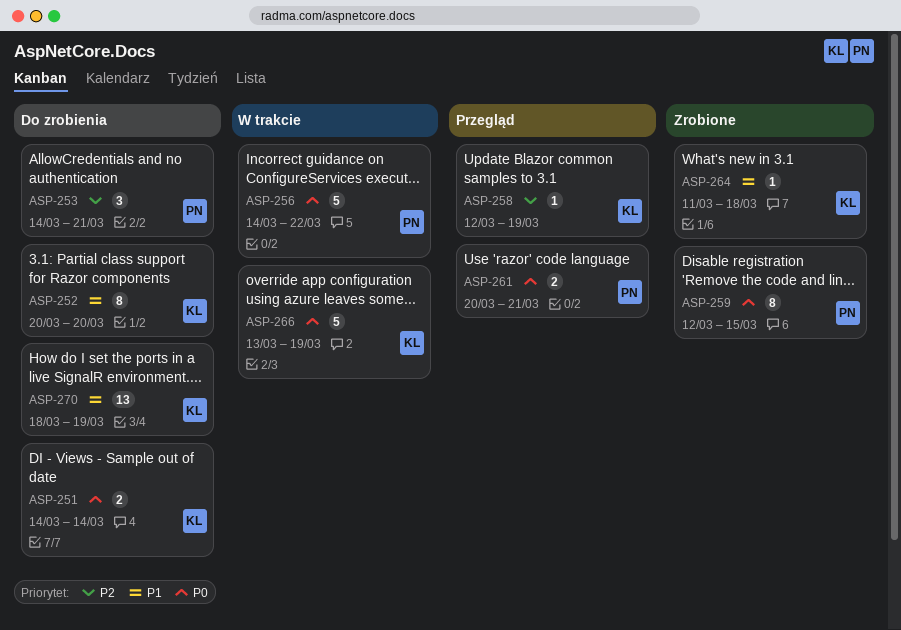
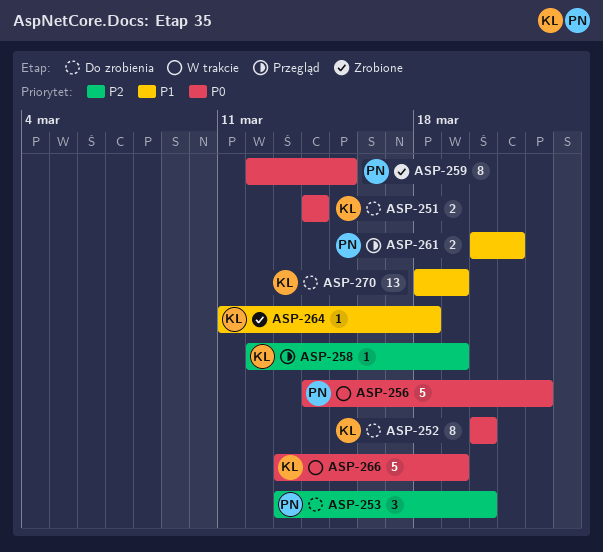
ASP-252, priority: P1 -> P0
ASP-253, start: Mar 14 -> Mar 13
ASP-253, due: Mar 21 -> Mar 20
ASP-261, priority: P0 -> P1

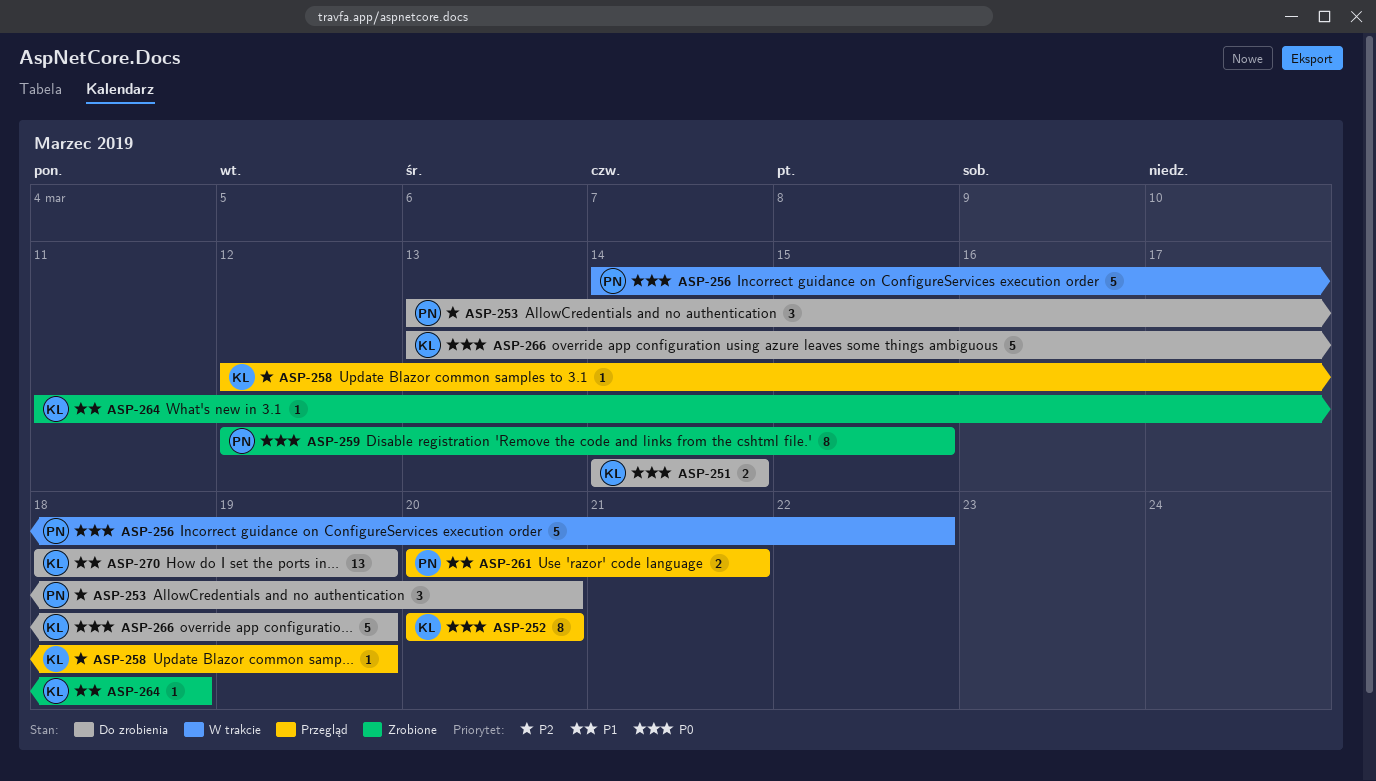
ASP-252, status: Do zrobienia -> Przegląd
ASP-266, status: W trakcie -> Do zrobienia

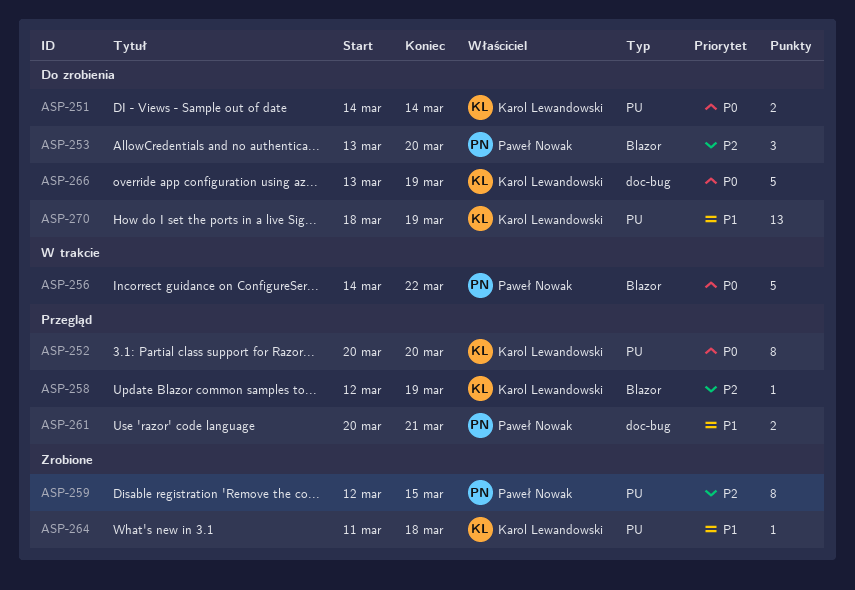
ASP-259, priority: P0 -> P2

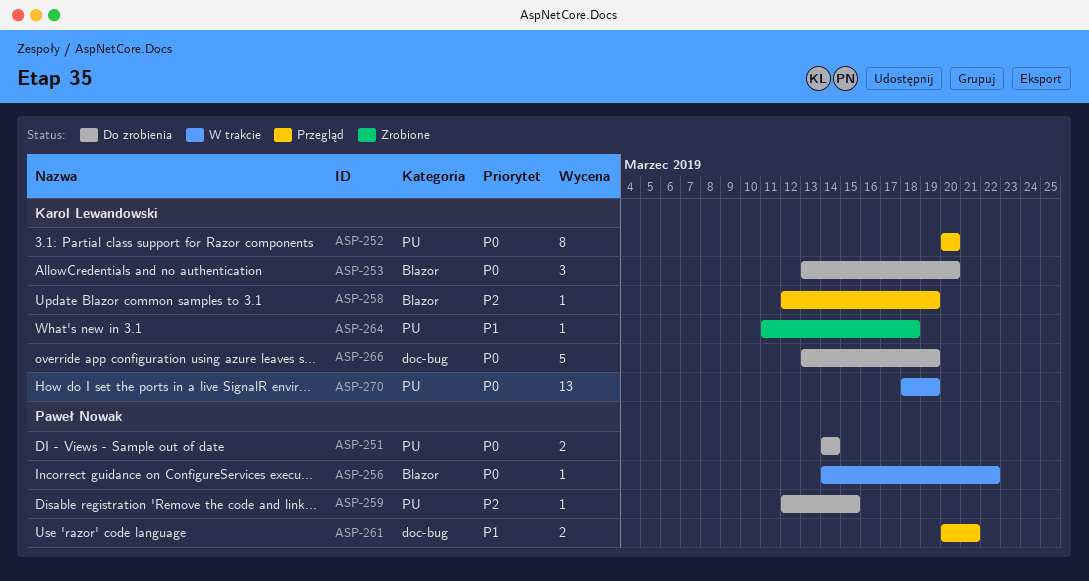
ASP-251, owner: Karol Lewandowski -> Paweł Nowak
ASP-253, owner: Paweł Nowak -> Karol Lewandowski
ASP-253, priority: P2 -> P0
ASP-256, estimate: 5 -> 1
ASP-259, status: Zrobione -> Do zrobienia
ASP-259, estimate: 8 -> 1
ASP-270, status: Do zrobienia -> W trakcie
ASP-270, priority: P1 -> P0

